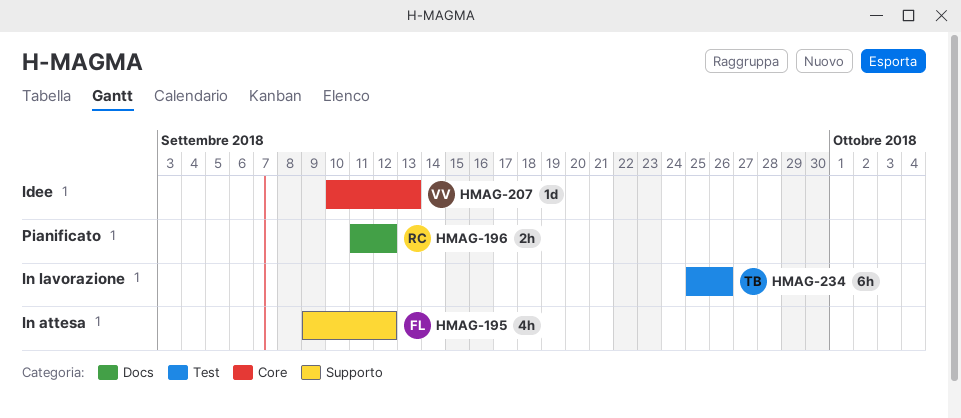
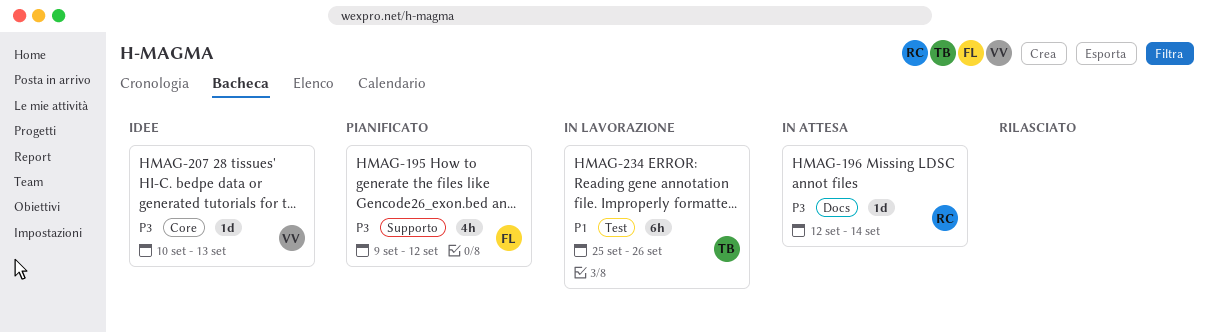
HMAG-195, status: In attesa -> Pianificato
HMAG-196, status: Pianificato -> In attesa
HMAG-196, estimate: 2h -> 1d
HMAG-196, start: Sep 11 -> Sep 12
HMAG-196, due: Sep 12 -> Sep 14

